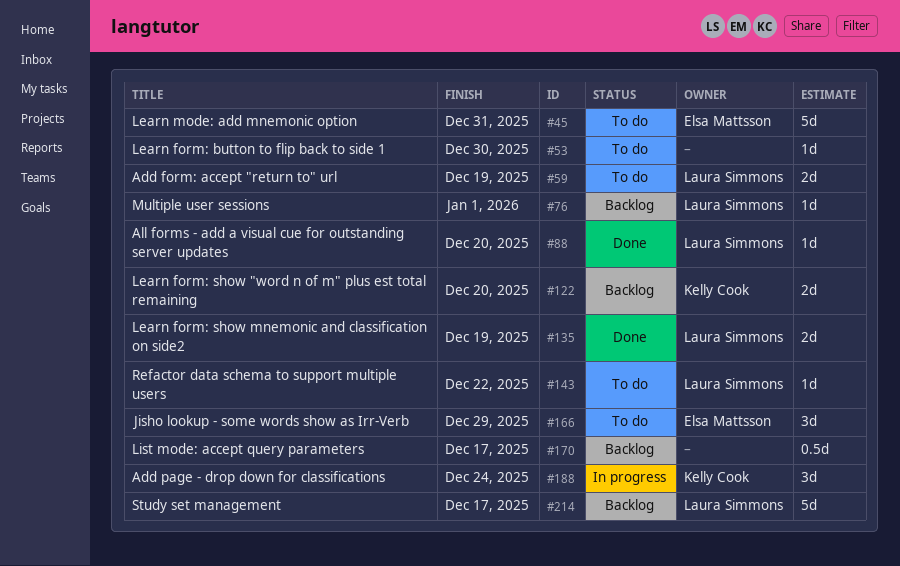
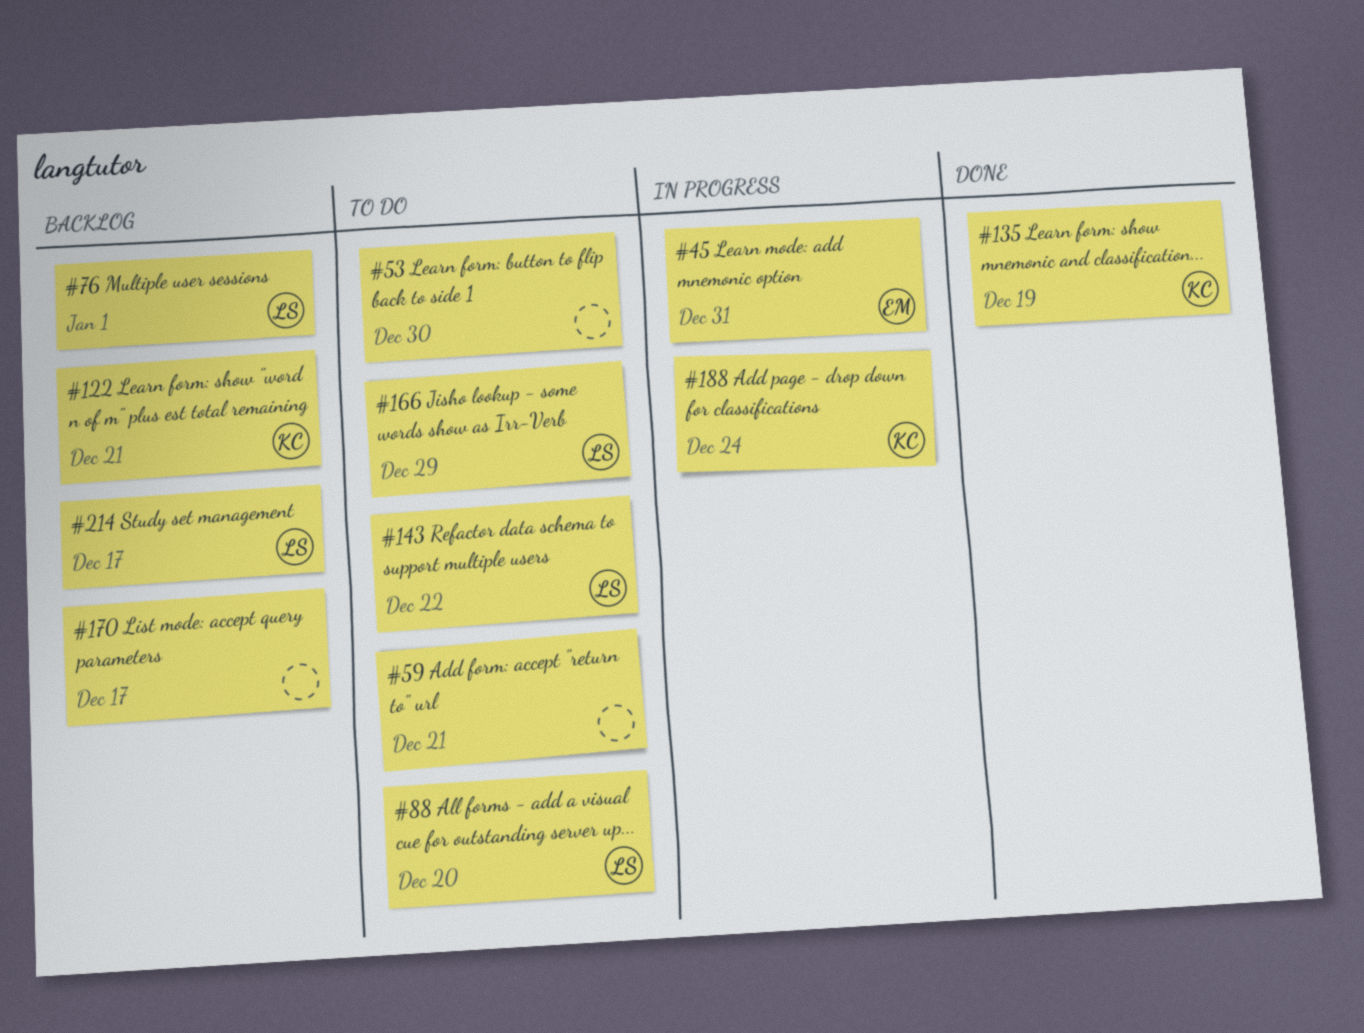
#45, status: To do -> In progress
#59, owner: Laura Simmons -> none
#59, due: Dec 19 -> Dec 21
#88, status: Done -> To do
#122, due: Dec 20 -> Dec 21
#135, owner: Laura Simmons -> Kelly Cook
#166, owner: Elsa Mattsson -> Laura Simmons

